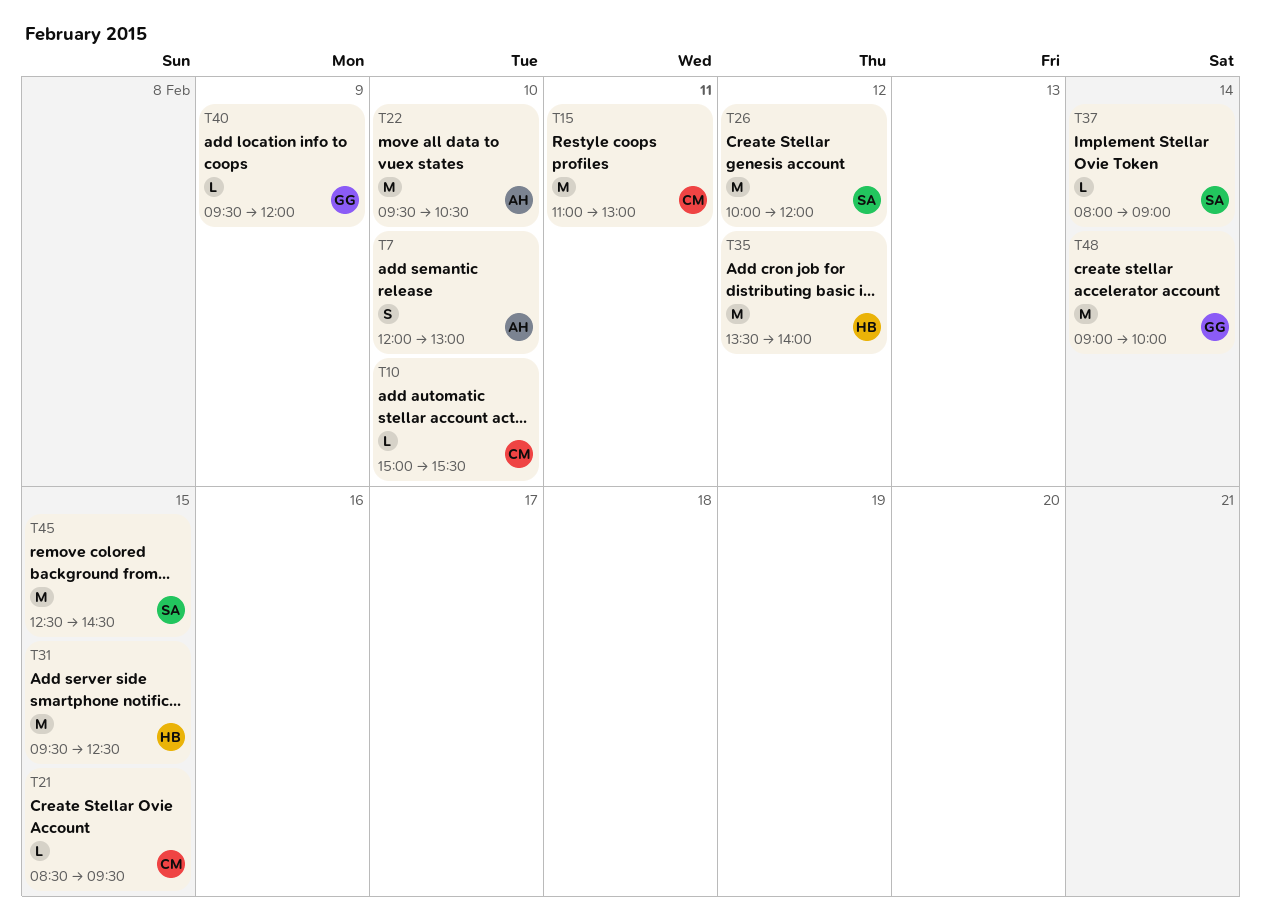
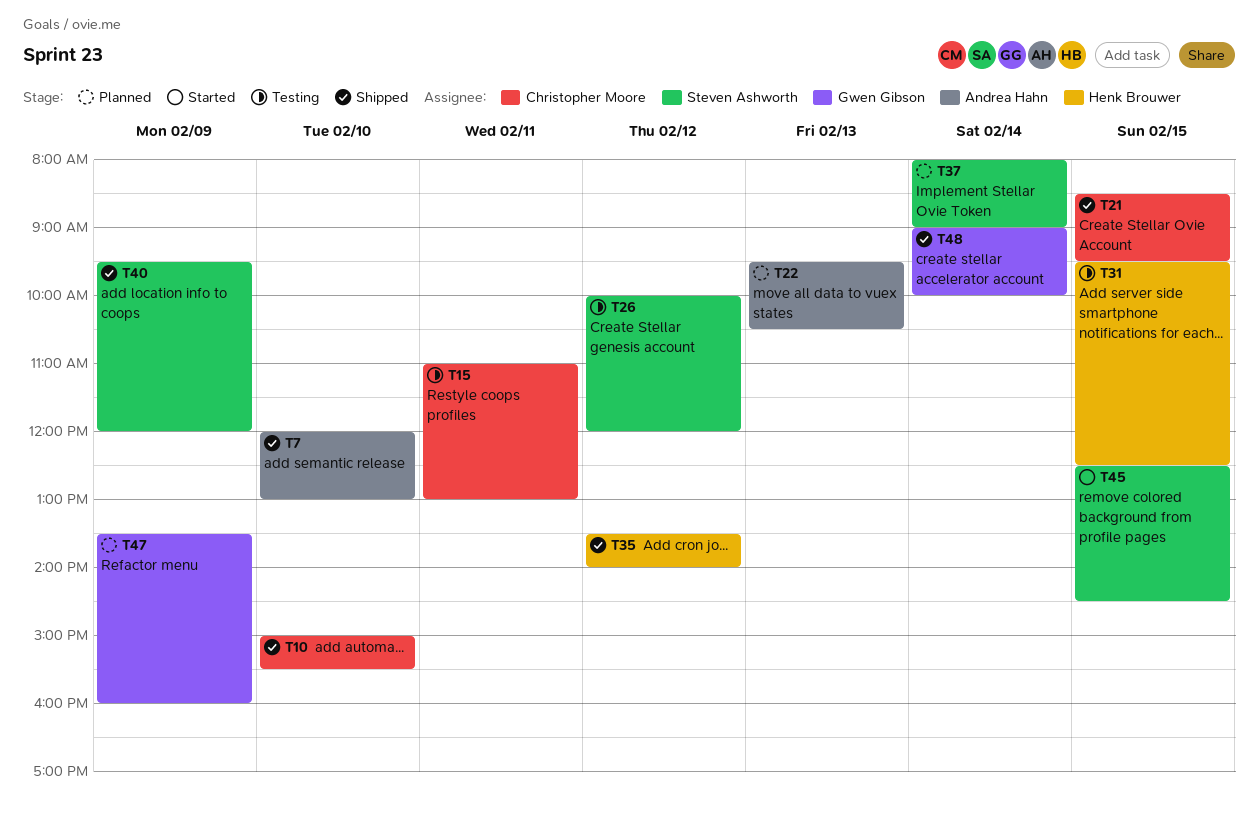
T22, day: Feb 10 -> Feb 13
T40, owner: Gwen Gibson -> Steven Ashworth
T47: none -> present

